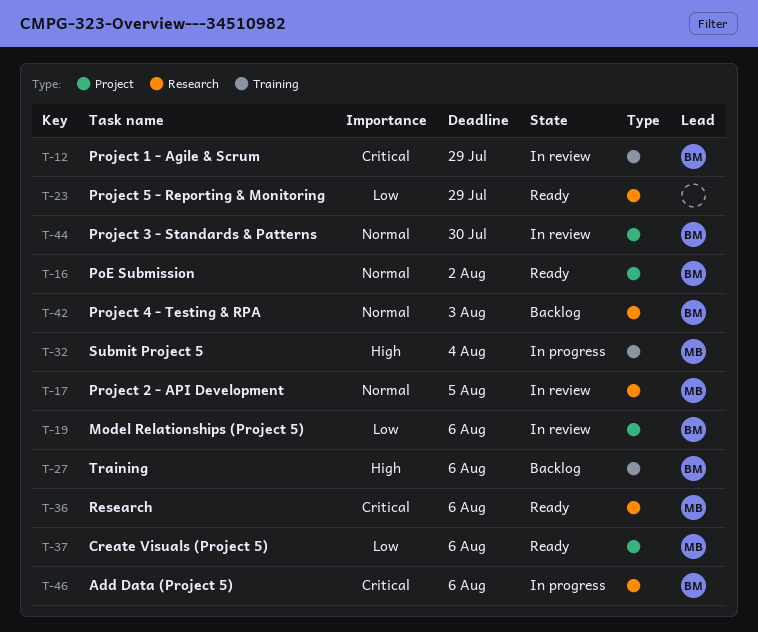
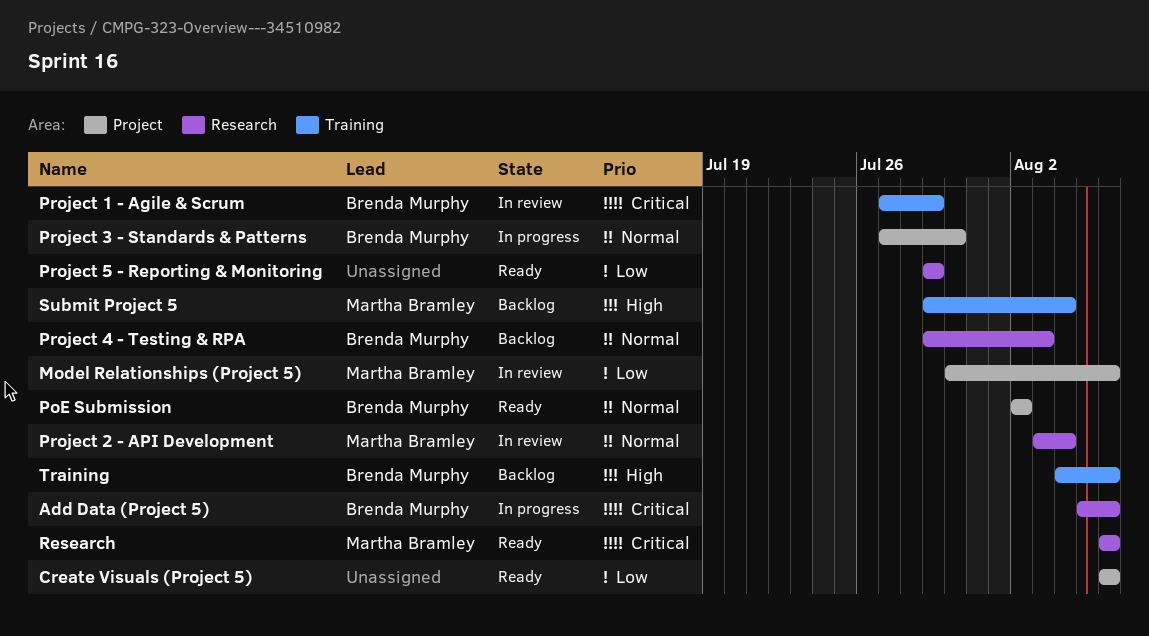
Create Visuals (Project 5), owner: Martha Bramley -> none
Model Relationships (Project 5), owner: Brenda Murphy -> Martha Bramley
Project 2 - API Development, due: Aug 5 -> Aug 4
Project 3 - Standards & Patterns, status: In review -> In progress
Submit Project 5, status: In progress -> Backlog

